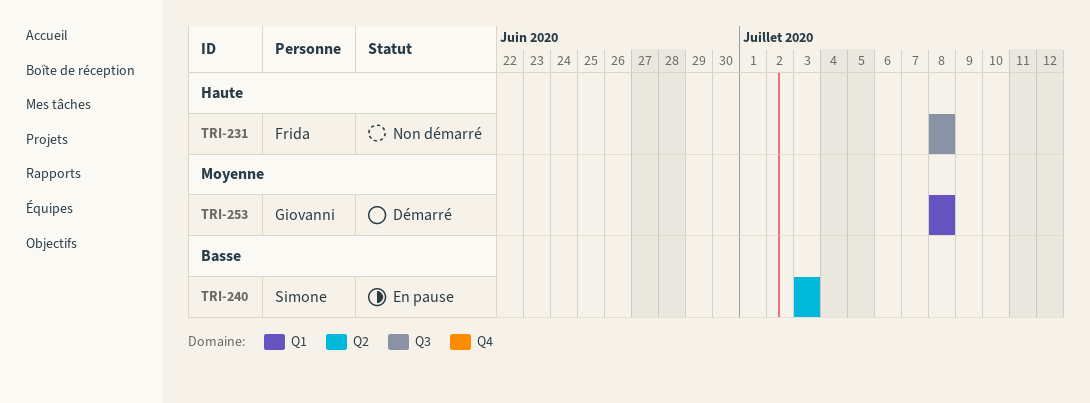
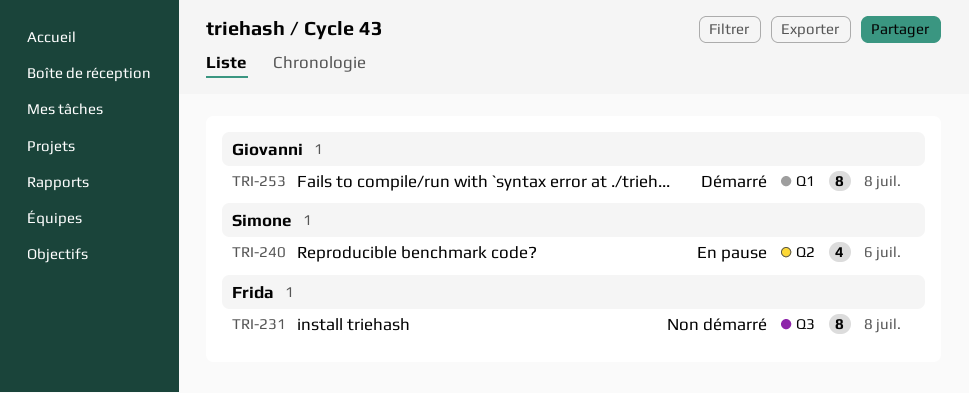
TRI-240, due: Jul 3 -> Jul 6

